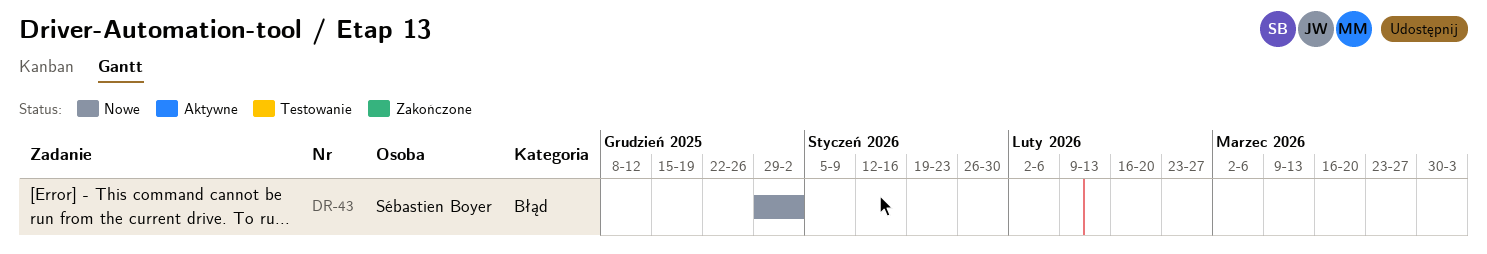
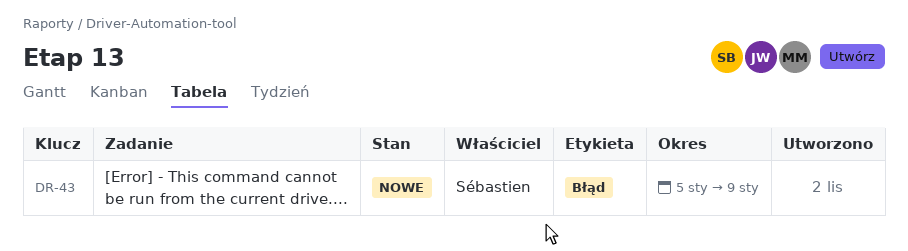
DR-43, start: Dec 29 -> Jan 5
DR-43, due: Jan 2 -> Jan 9

